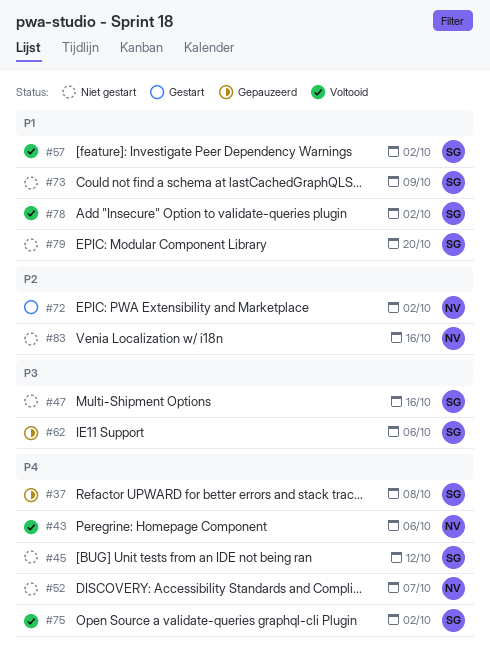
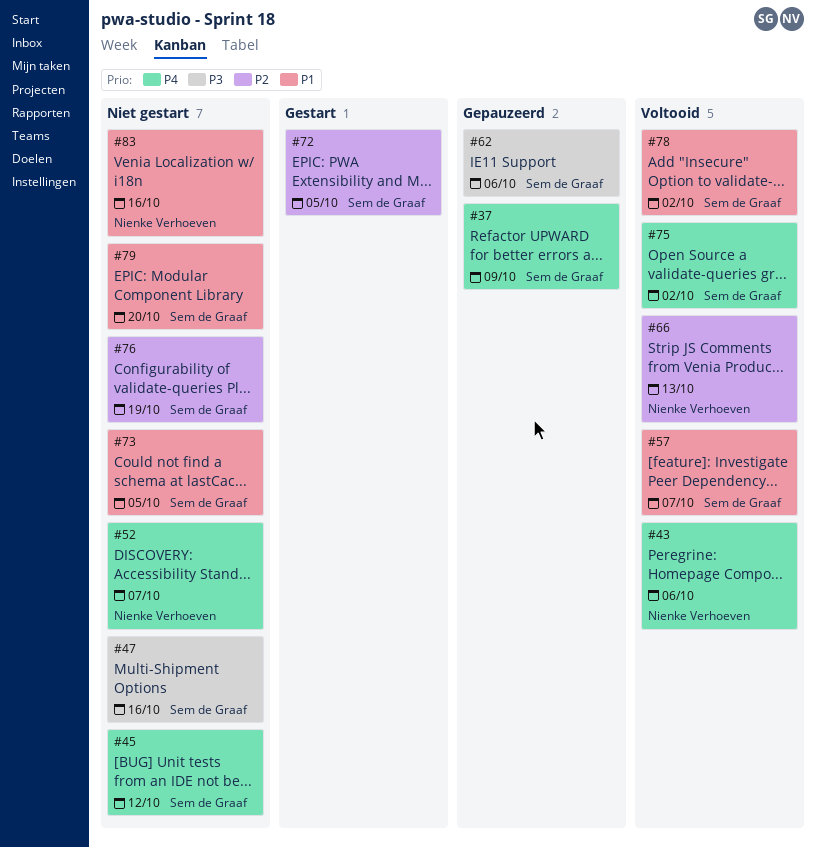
#37, due: Oct 8 -> Oct 9
#57, due: Oct 2 -> Oct 7
#66: none -> present
#72, owner: Nienke Verhoeven -> Sem de Graaf
#72, due: Oct 2 -> Oct 5
#73, due: Oct 9 -> Oct 5
#76: none -> present
#83, priority: P2 -> P1

